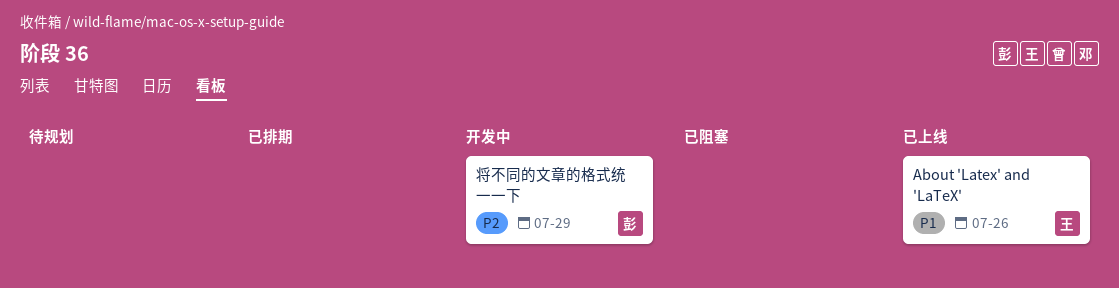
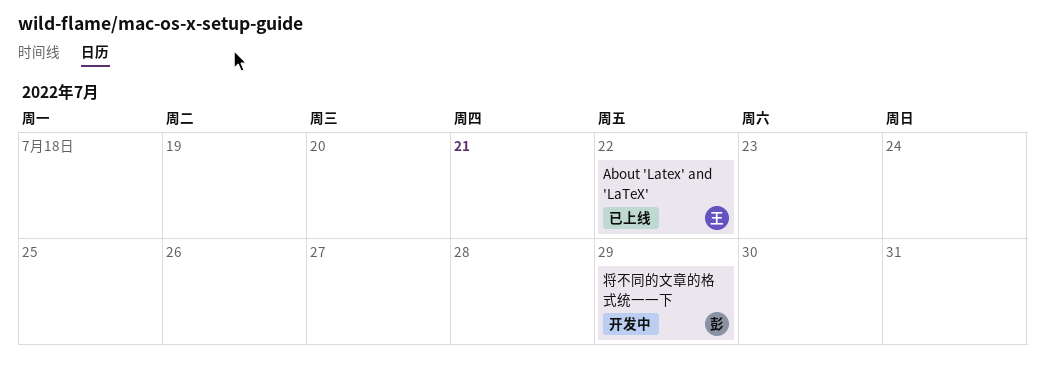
About 'Latex' and 'LaTeX', due: Jul 26 -> Jul 22

